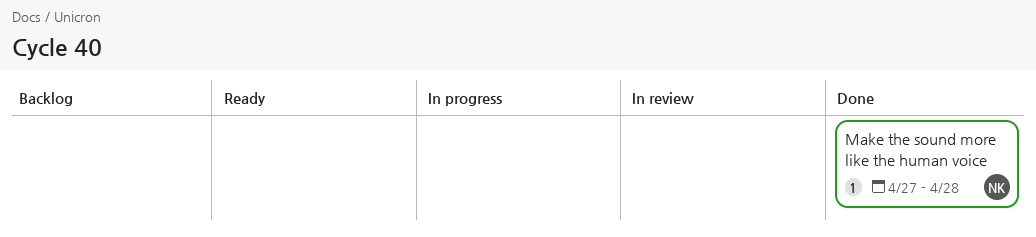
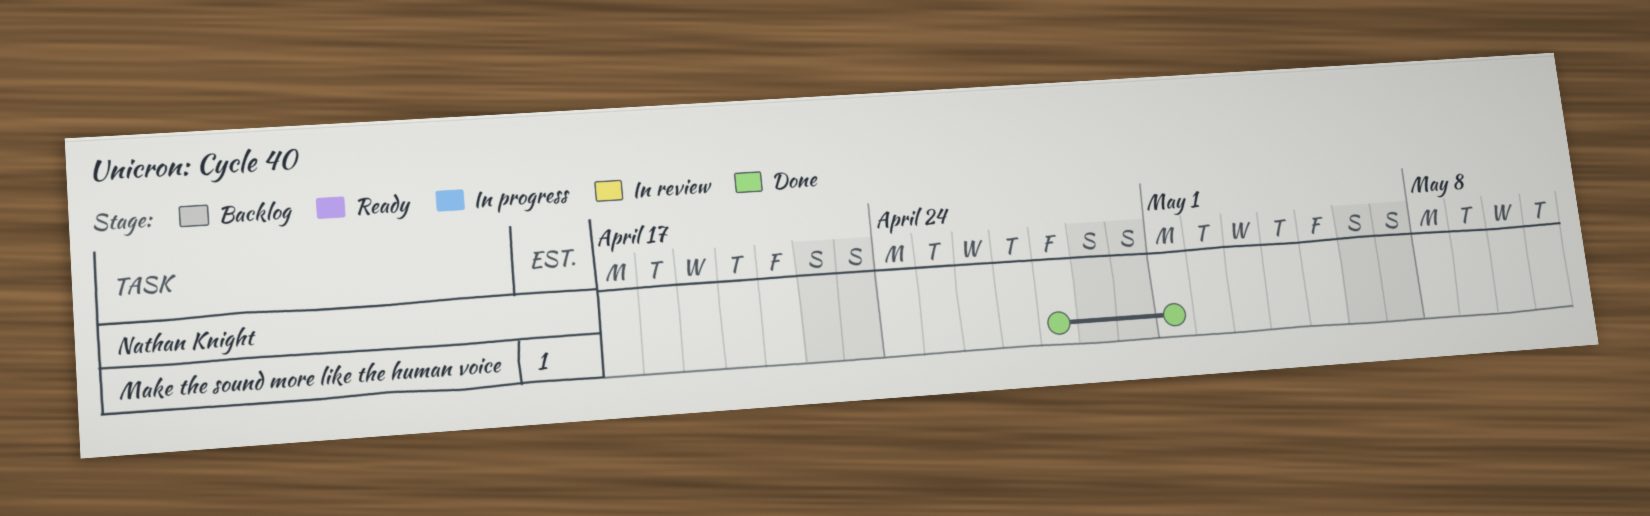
Make the sound more like the human voice, start: Apr 27 -> Apr 28
Make the sound more like the human voice, due: Apr 28 -> May 1

